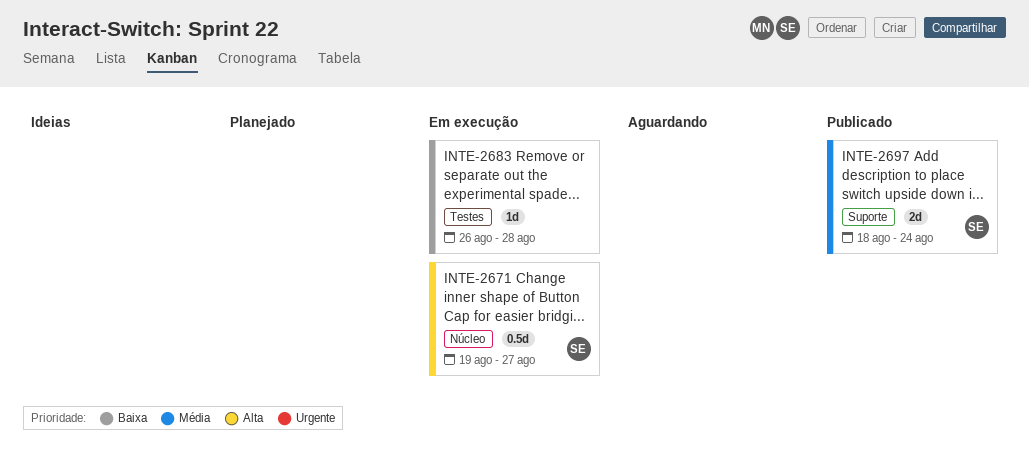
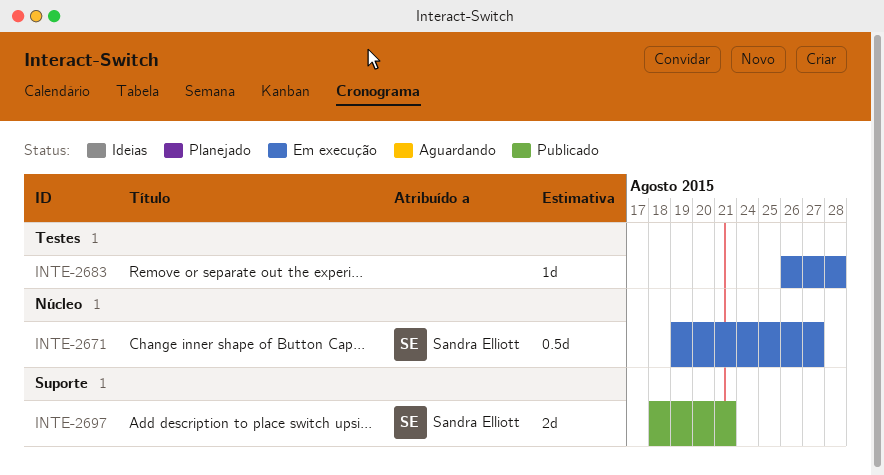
INTE-2697, due: Aug 24 -> Aug 21

